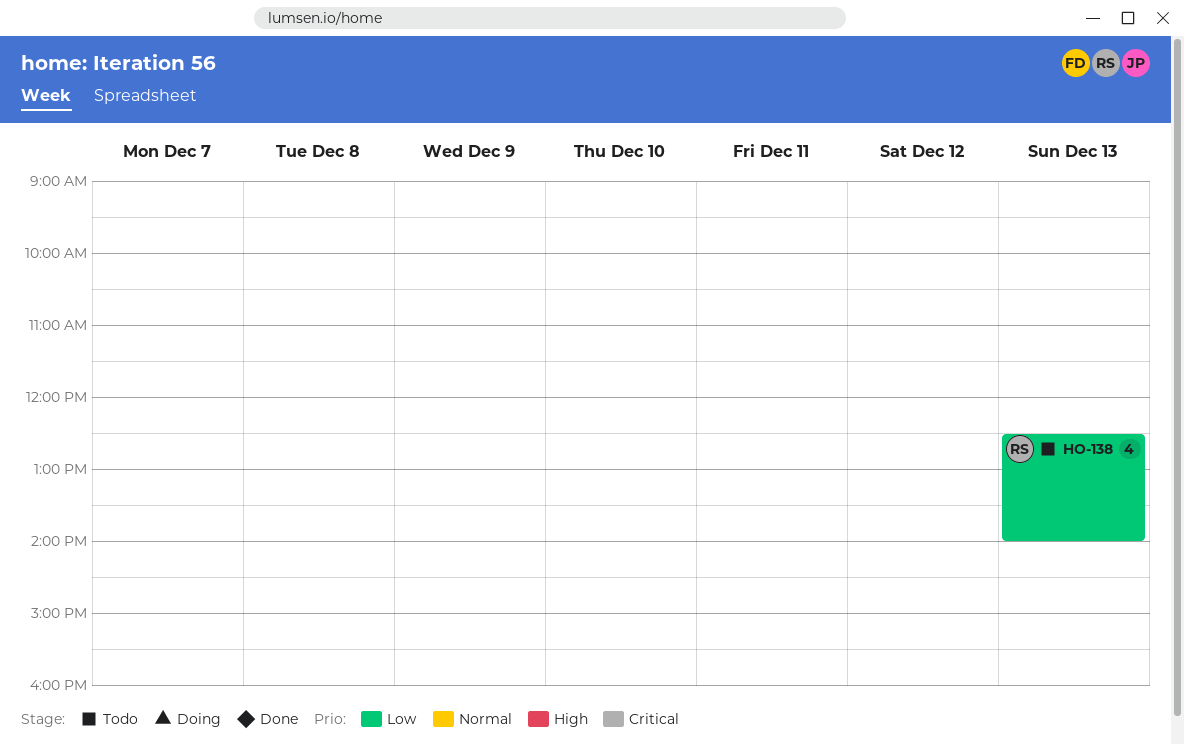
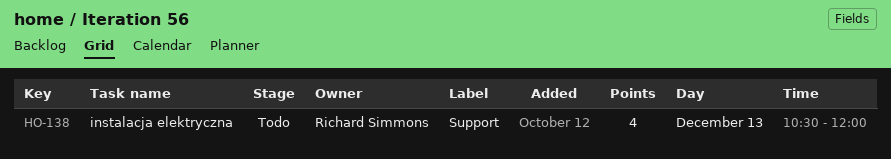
HO-138, begins: 12:30 -> 10:30
HO-138, ends: 14:00 -> 12:00

